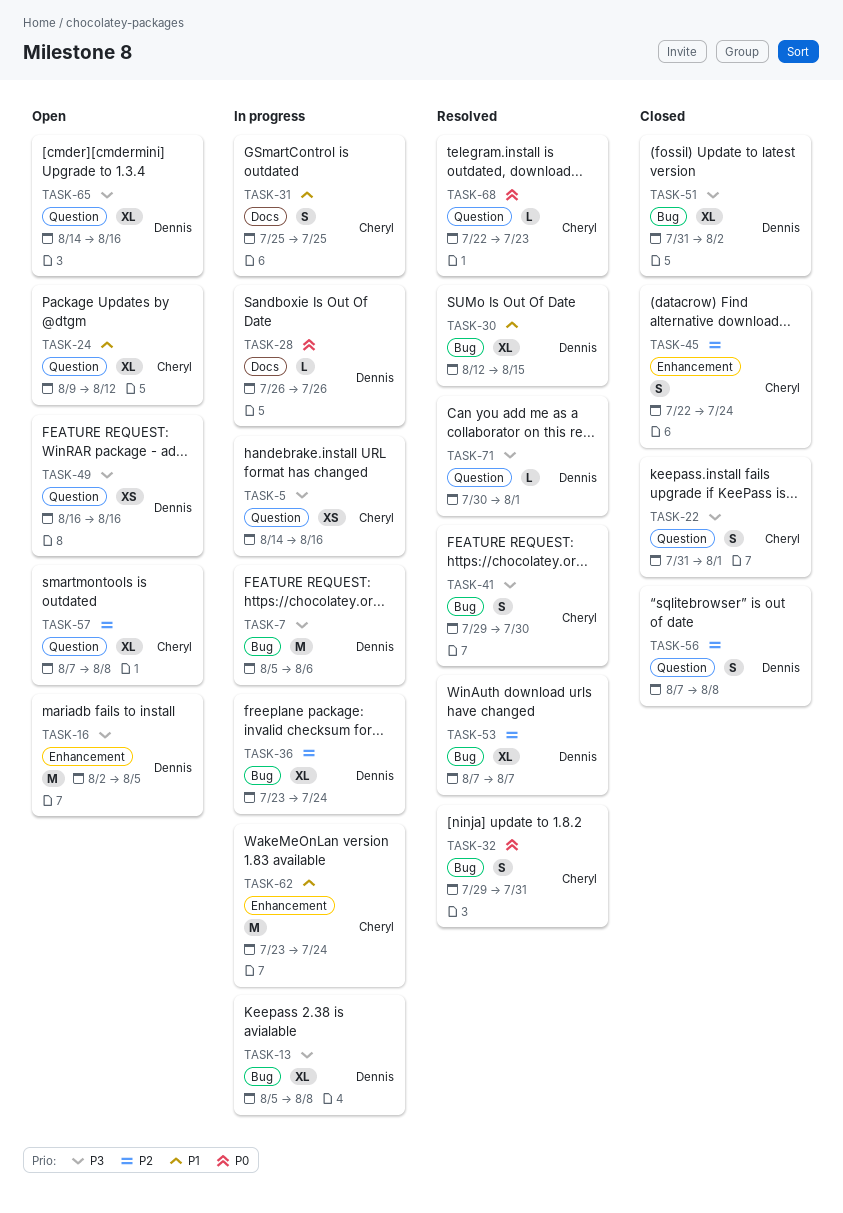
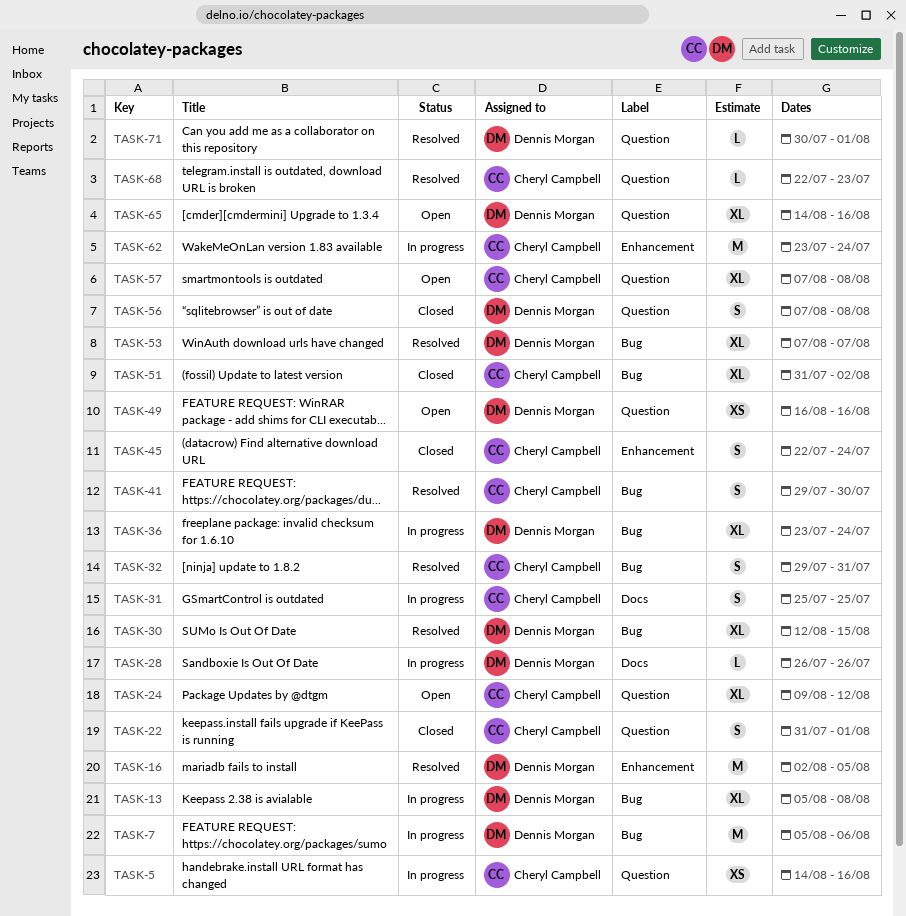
TASK-16, status: Open -> Resolved
TASK-51, owner: Dennis Morgan -> Cheryl Campbell

